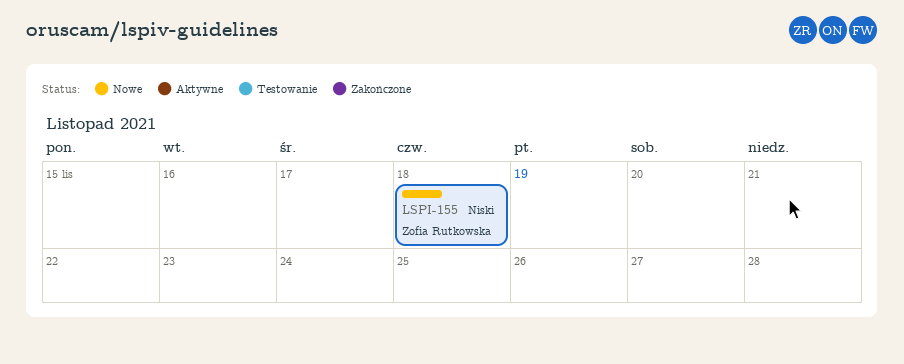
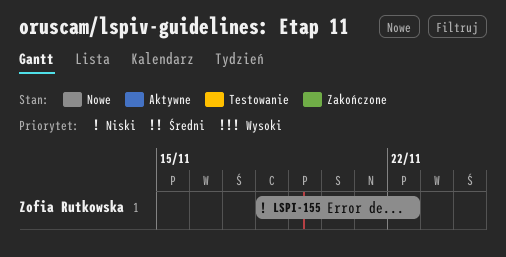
LSPI-155, due: Nov 18 -> Nov 22

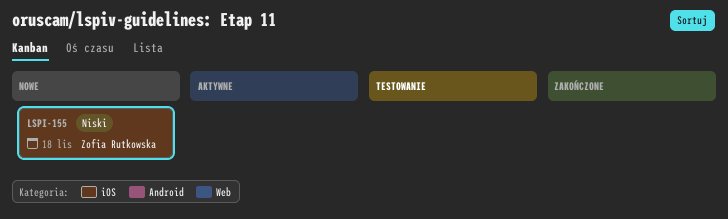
LSPI-155, due: Nov 22 -> Nov 18

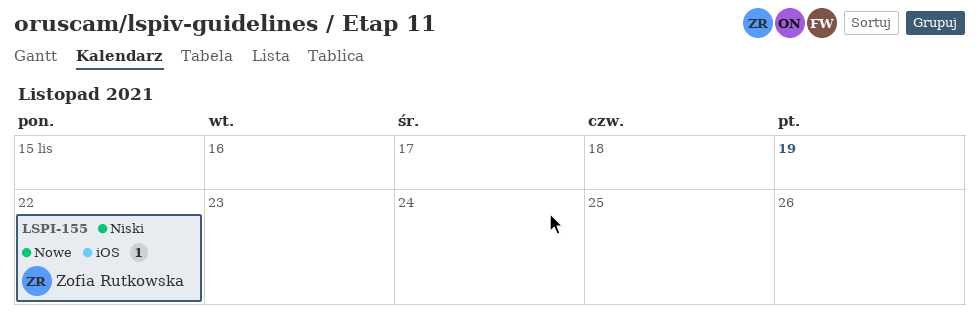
LSPI-155, due: Nov 18 -> Nov 22

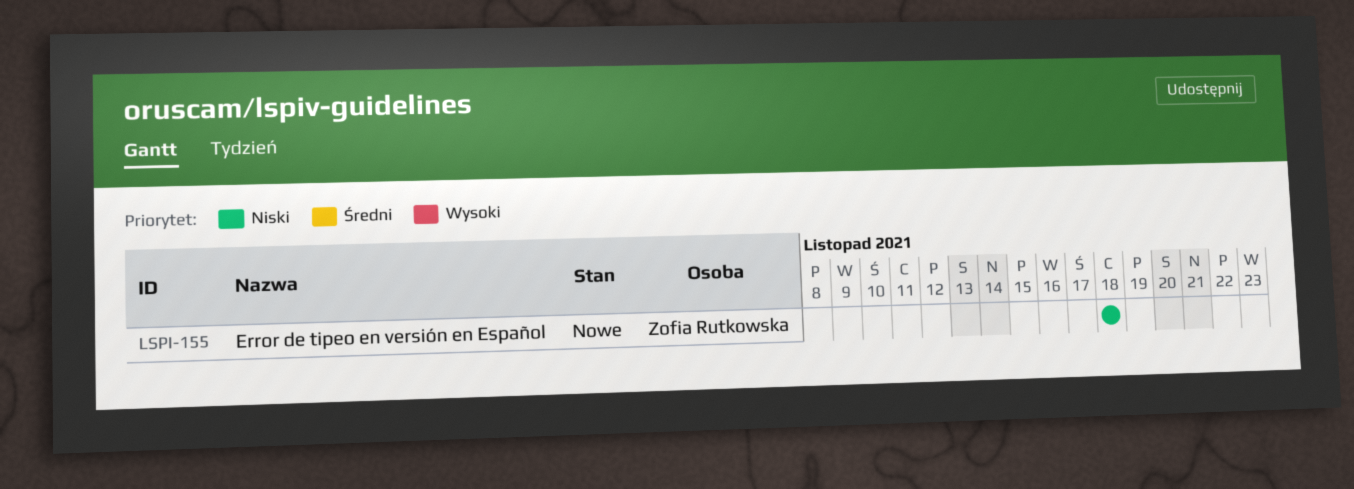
LSPI-155, due: Nov 22 -> Nov 18

